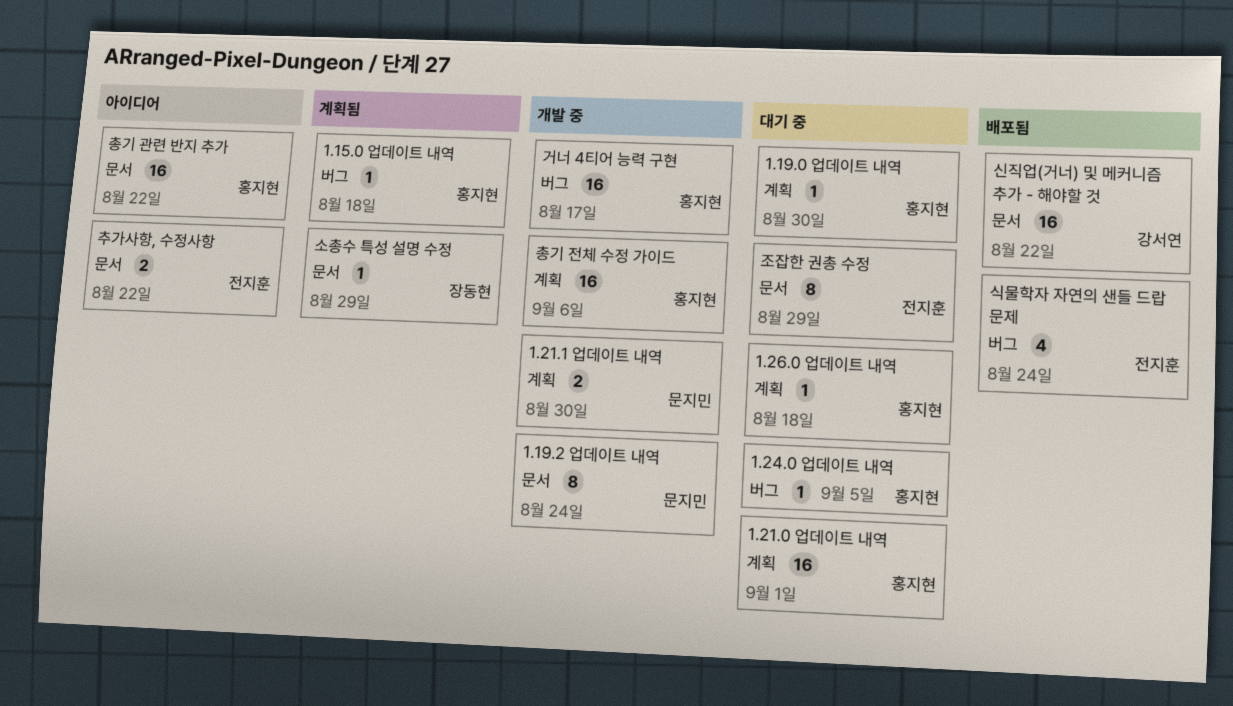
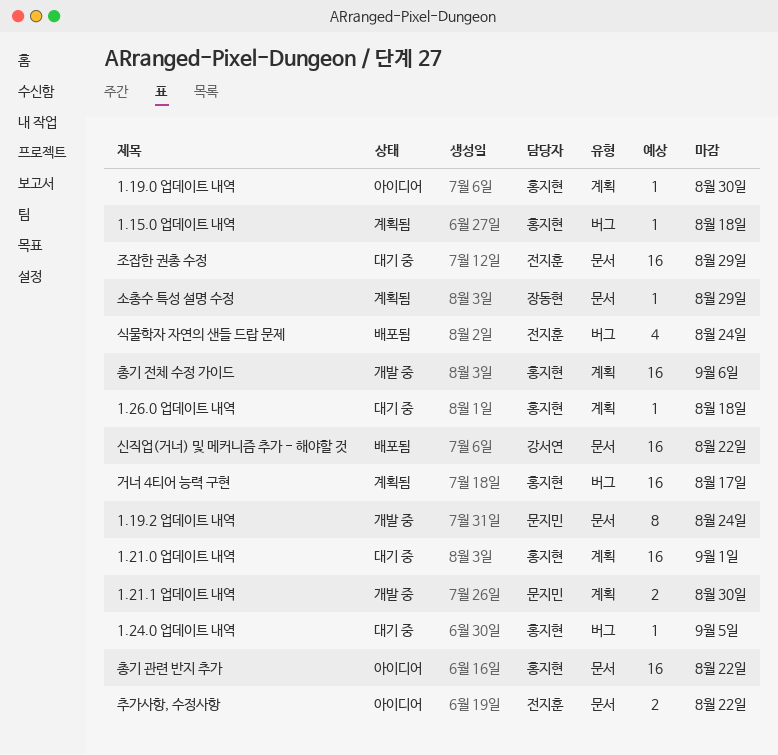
1.19.0 업데이트 내역, status: 대기 중 -> 아이디어
거너 4티어 능력 구현, status: 개발 중 -> 계획됨
조잡한 권총 수정, estimate: 8 -> 16

